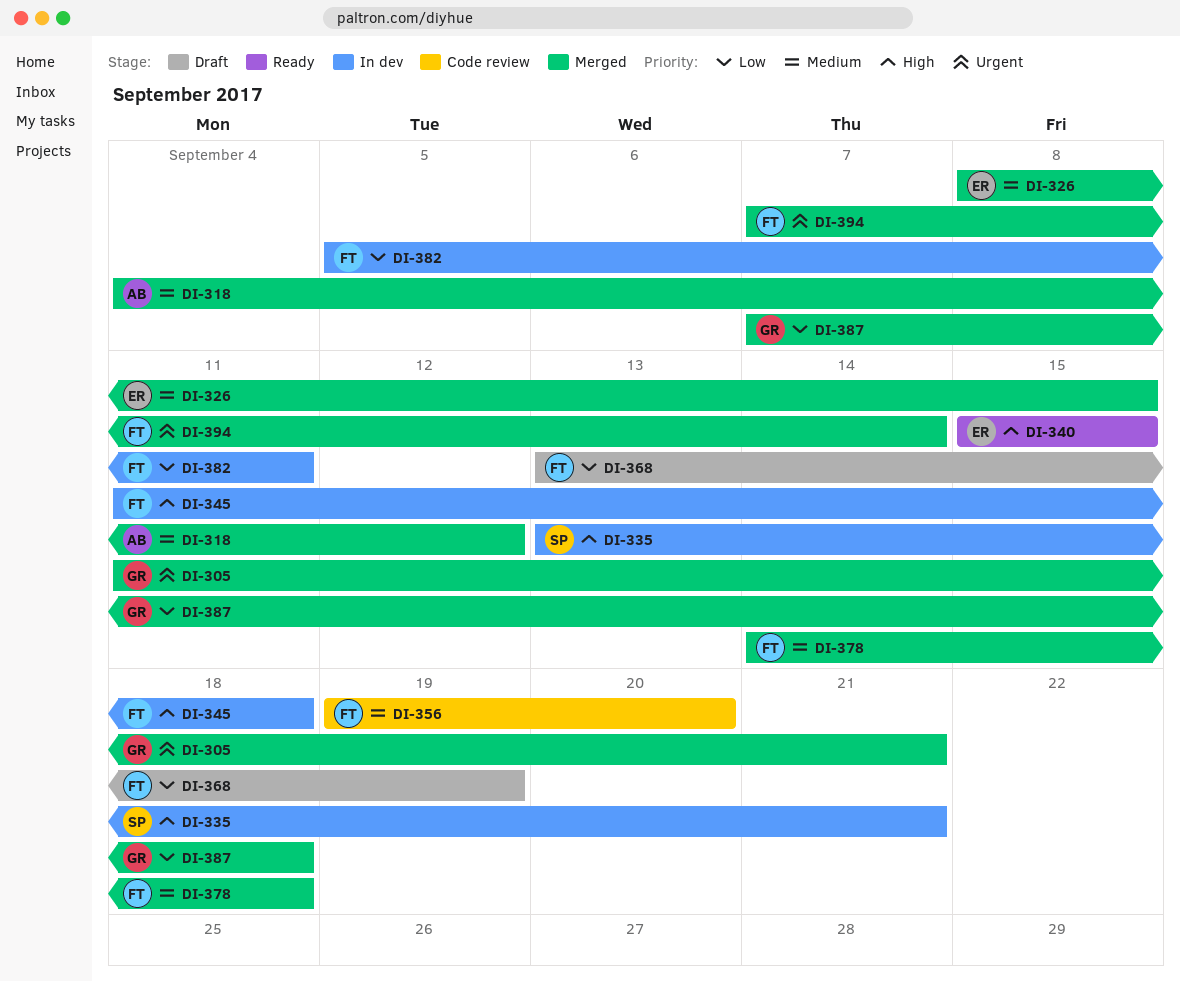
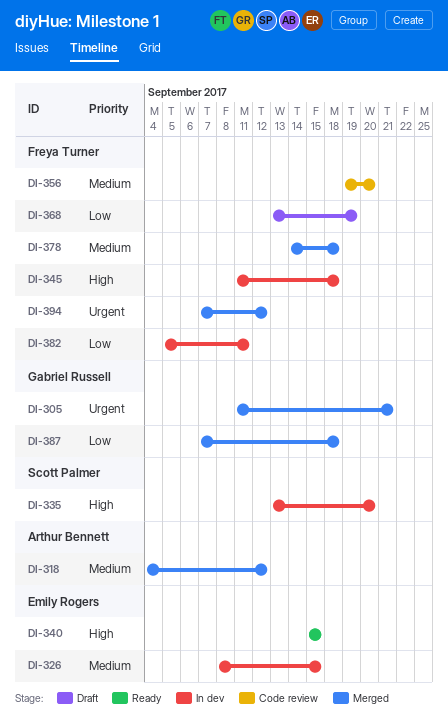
DI-326, status: Merged -> In dev
DI-335, due: Sep 21 -> Sep 20
DI-394, due: Sep 14 -> Sep 12

